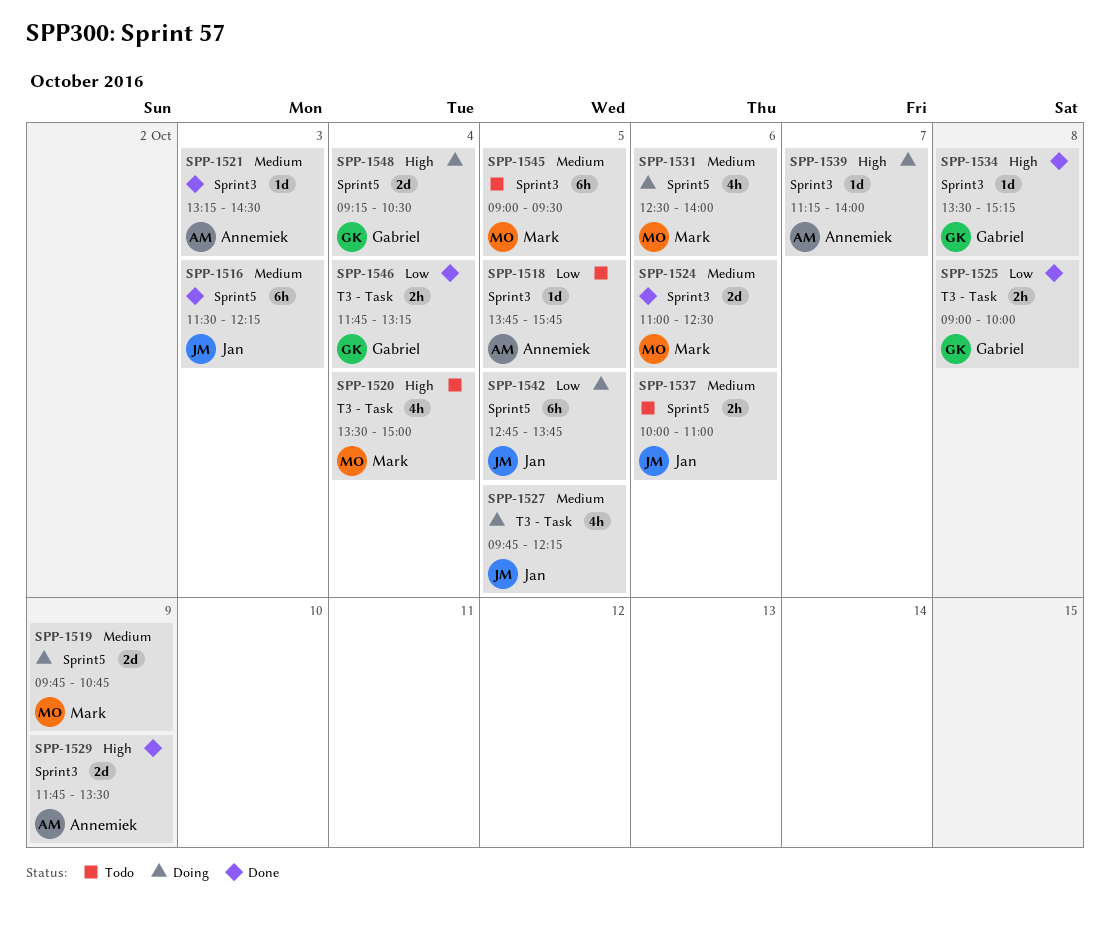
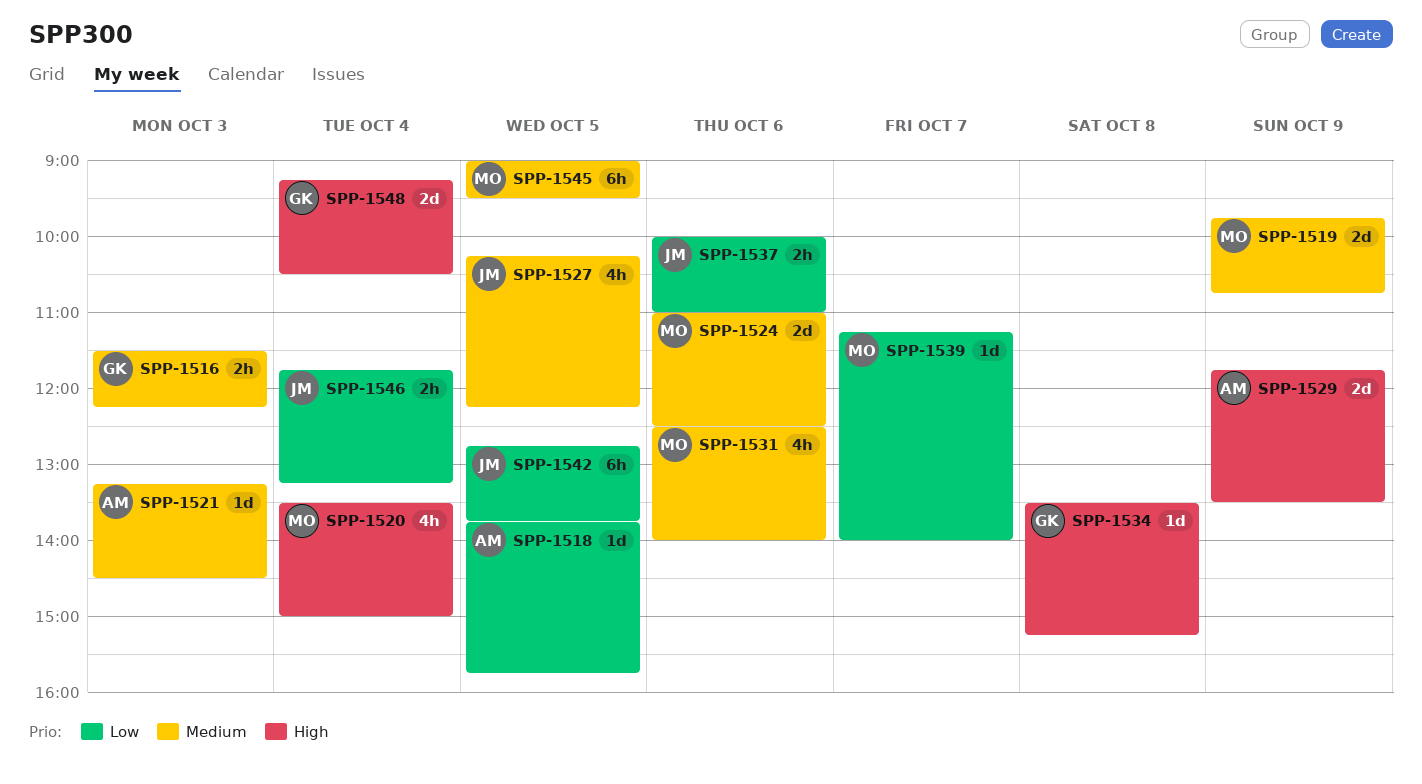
SPP-1516, owner: Jan -> Gabriel
SPP-1516, estimate: 6h -> 2h
SPP-1525: present -> none
SPP-1527, begins: 09:45 -> 10:15
SPP-1537, priority: Medium -> Low
SPP-1539, owner: Annemiek -> Mark
SPP-1539, priority: High -> Low
SPP-1546, owner: Gabriel -> Jan

